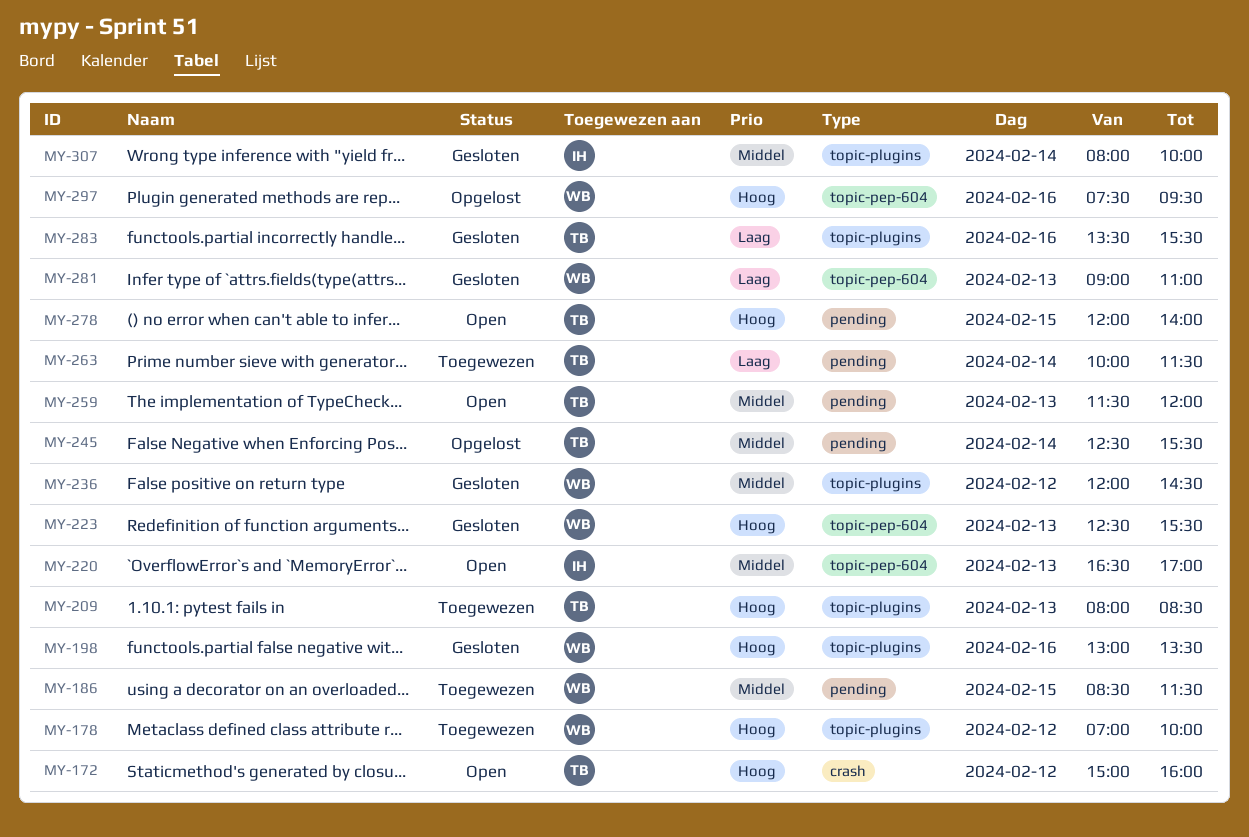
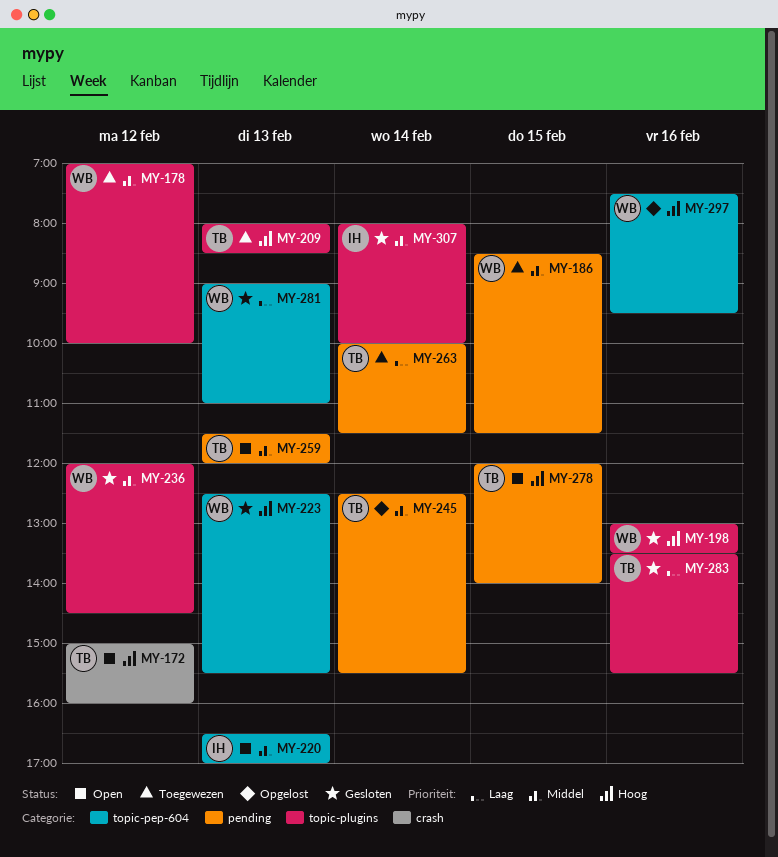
MY-178, priority: Hoog -> Middel

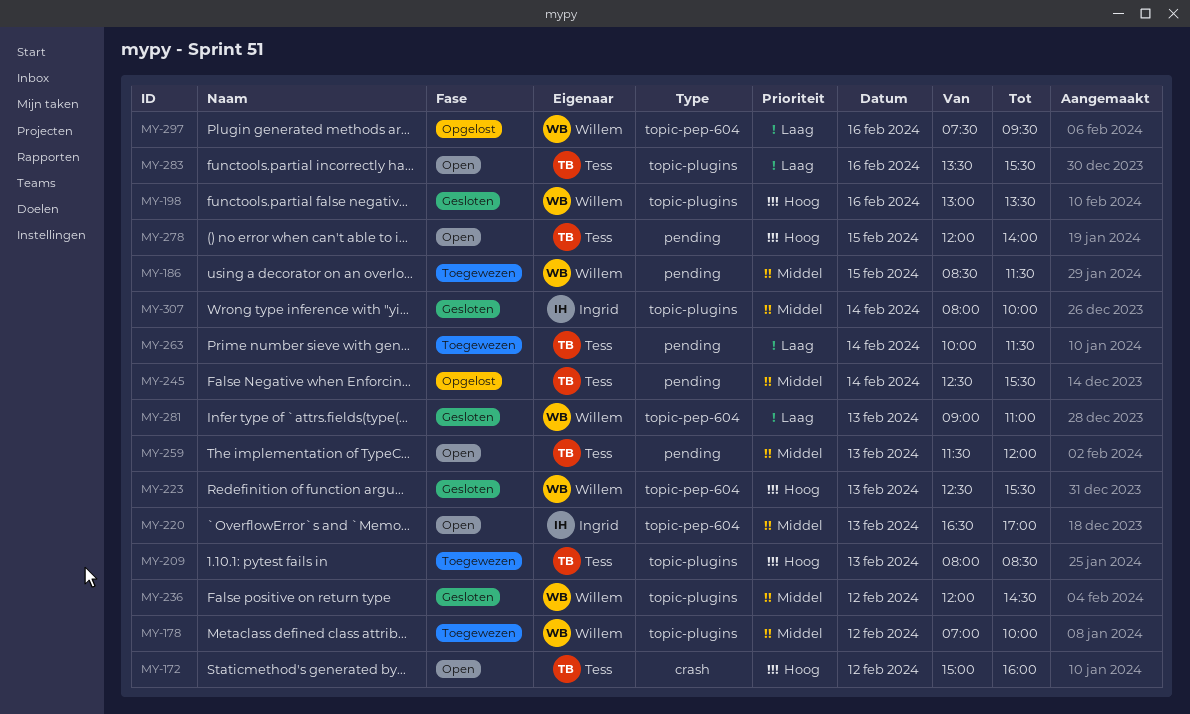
MY-283, status: Gesloten -> Open
MY-297, priority: Hoog -> Laag

